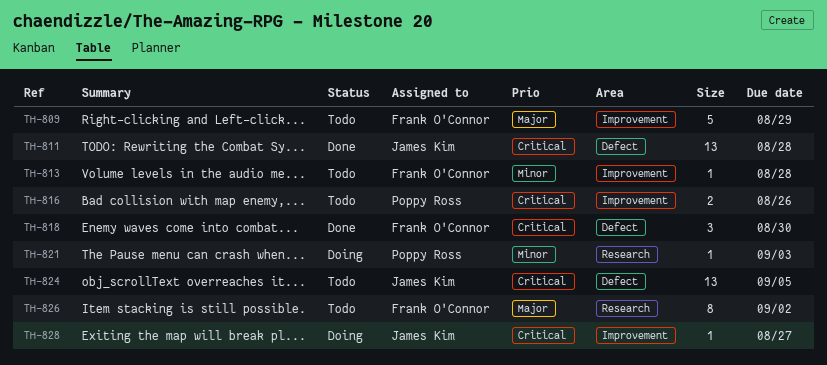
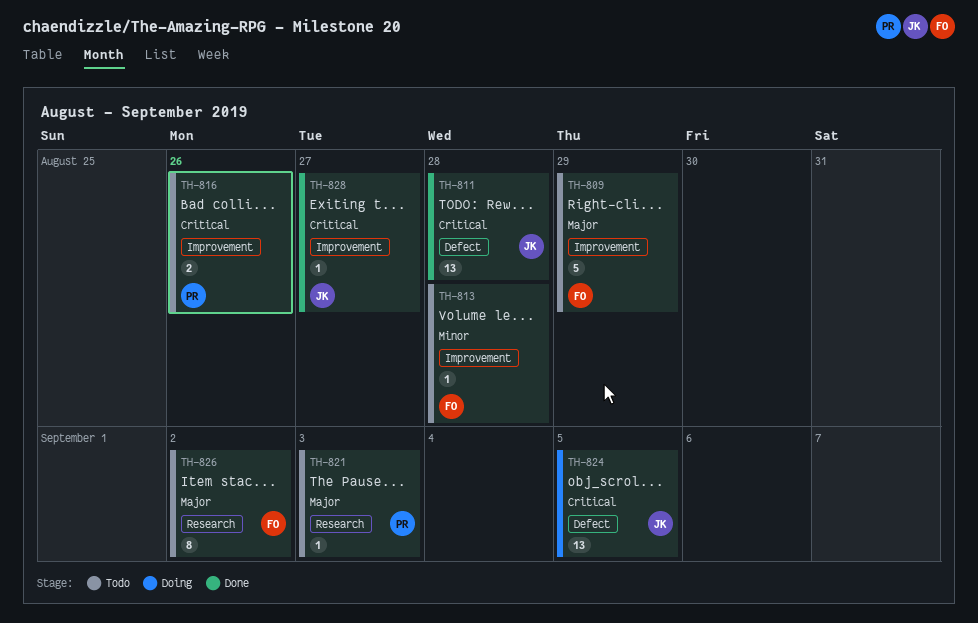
TH-818: present -> none
TH-821, status: Doing -> Todo
TH-821, priority: Minor -> Major
TH-824, status: Todo -> Doing
TH-828, status: Doing -> Done

